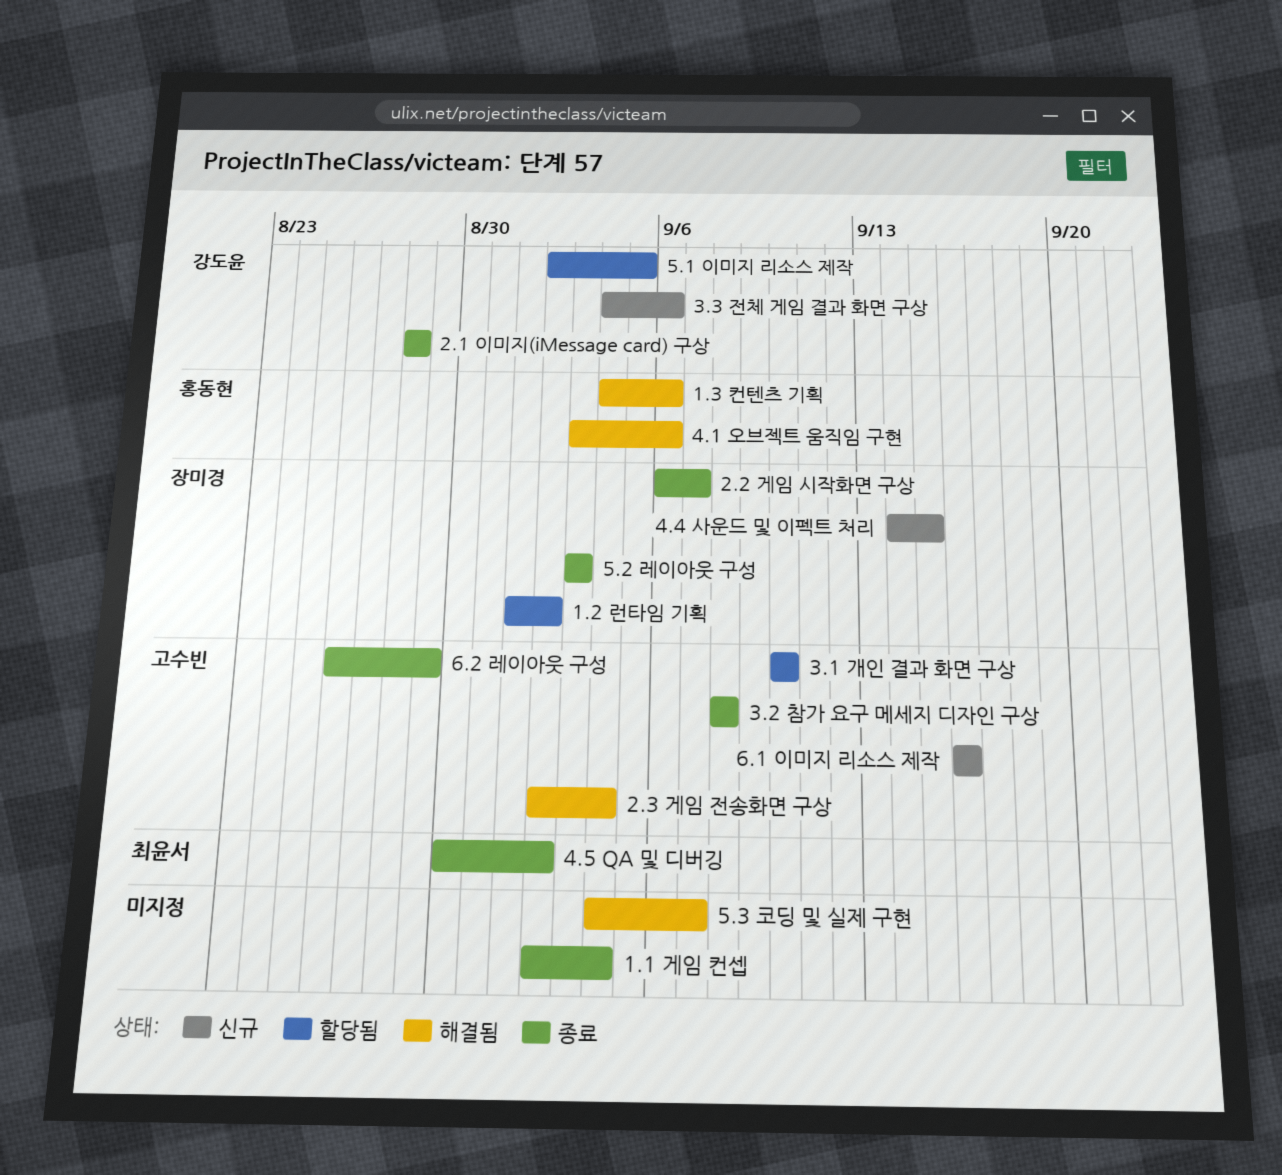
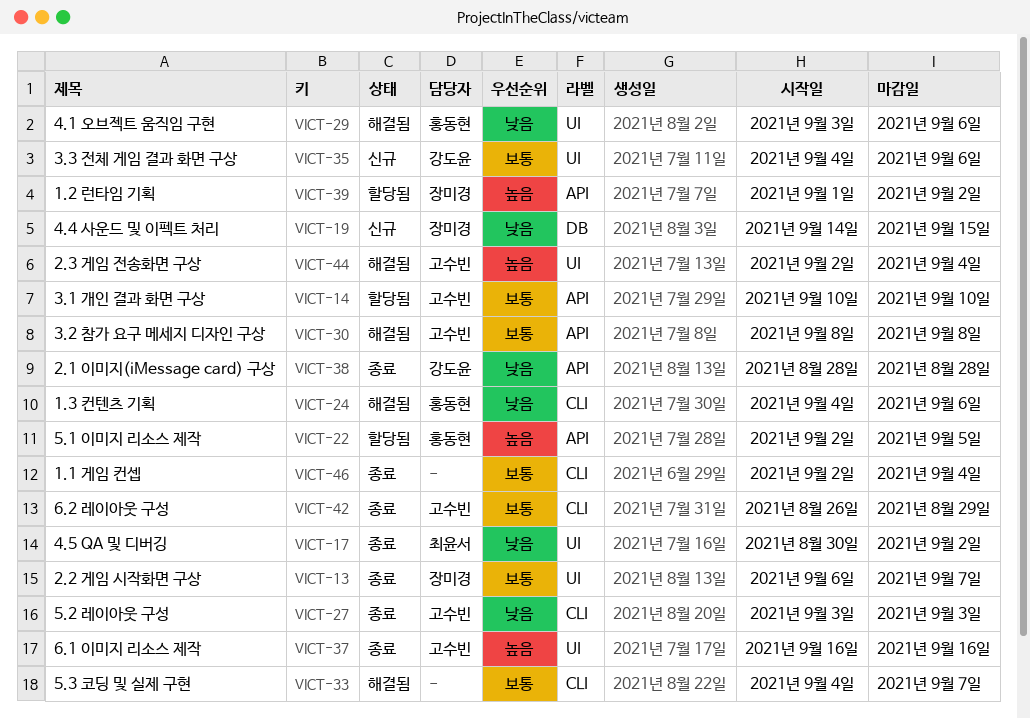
3.2 참가 요구 메세지 디자인 구상, status: 종료 -> 해결됨
5.1 이미지 리소스 제작, owner: 강도윤 -> 홍동현
5.2 레이아웃 구성, owner: 장미경 -> 고수빈
6.1 이미지 리소스 제작, status: 신규 -> 종료

